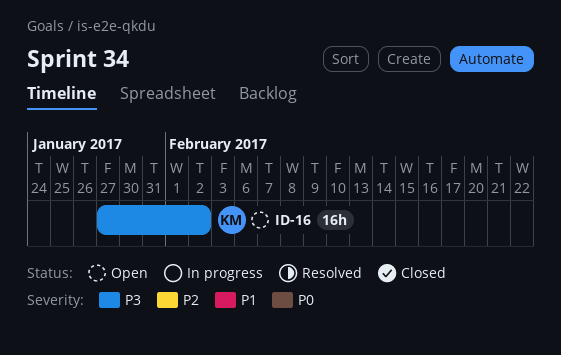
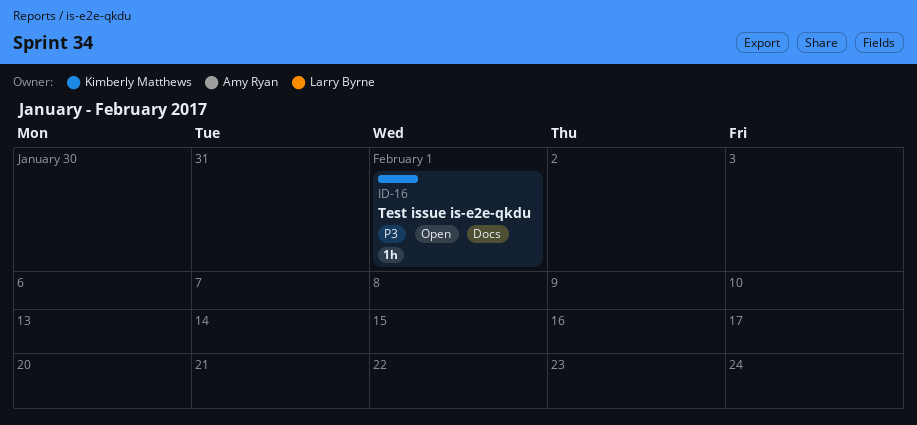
ID-16, estimate: 16h -> 1h
ID-16, due: Feb 2 -> Feb 1

